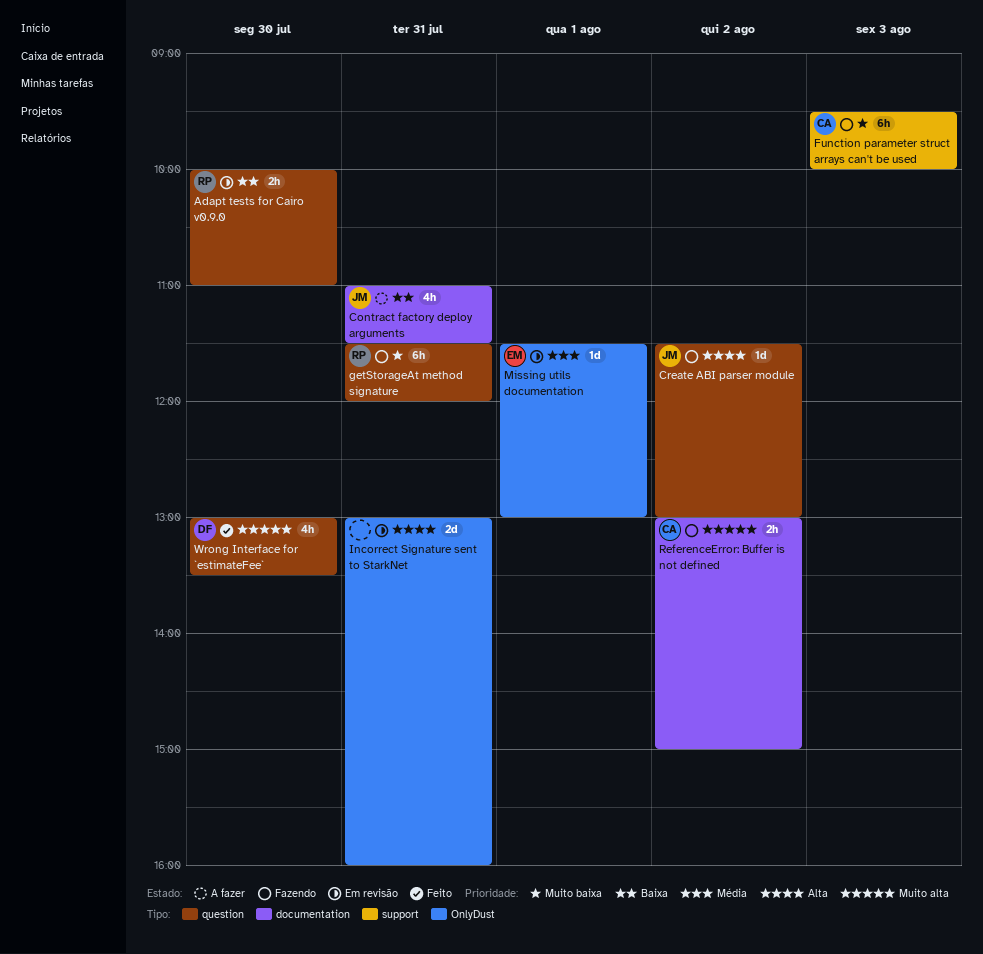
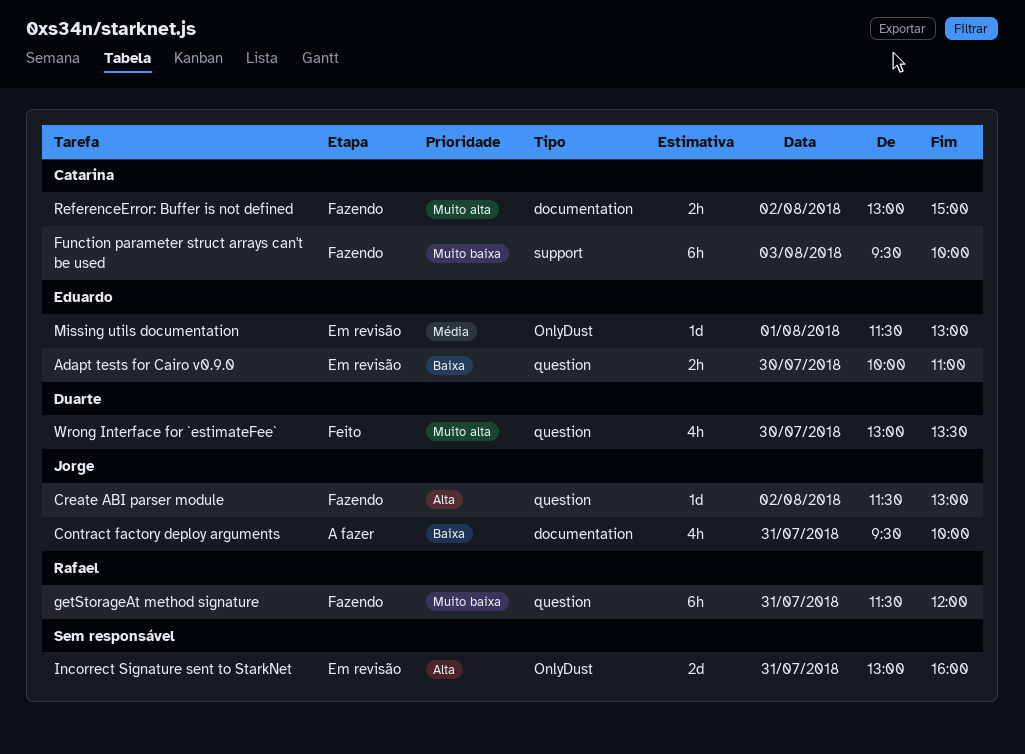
Adapt tests for Cairo v0.9.0, owner: Rafael -> Eduardo
Contract factory deploy arguments, begins: 11:00 -> 09:30
Contract factory deploy arguments, ends: 11:30 -> 10:00

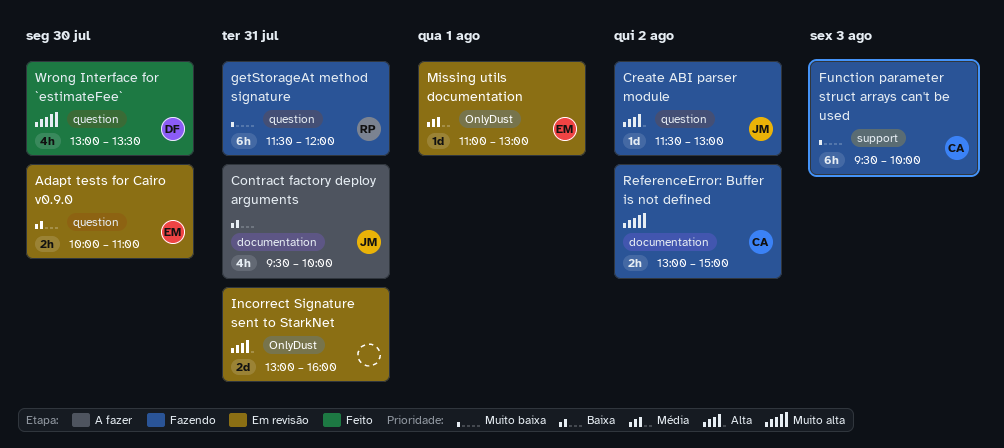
Missing utils documentation, begins: 11:30 -> 11:00

